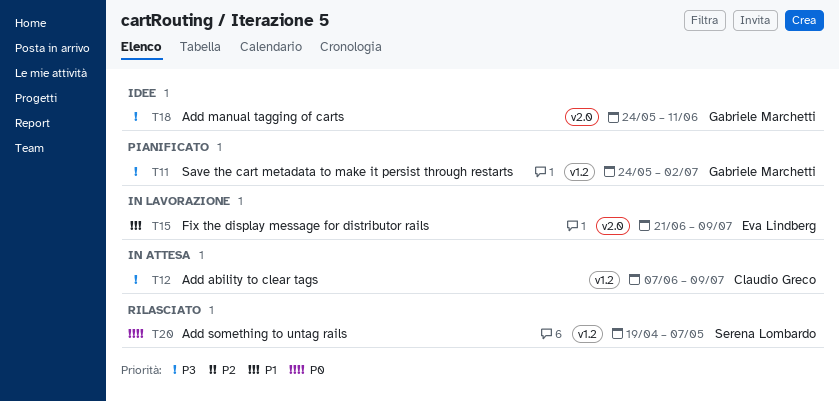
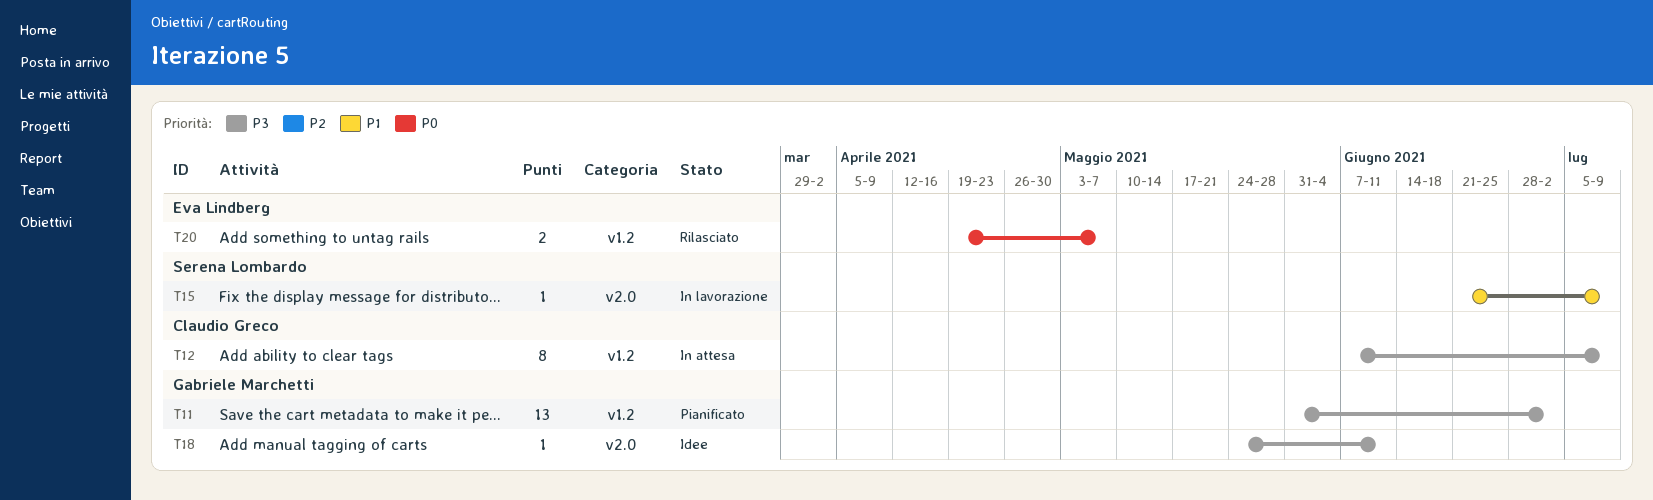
T11, start: May 24 -> May 31
T15, owner: Eva Lindberg -> Serena Lombardo
T20, owner: Serena Lombardo -> Eva Lindberg

